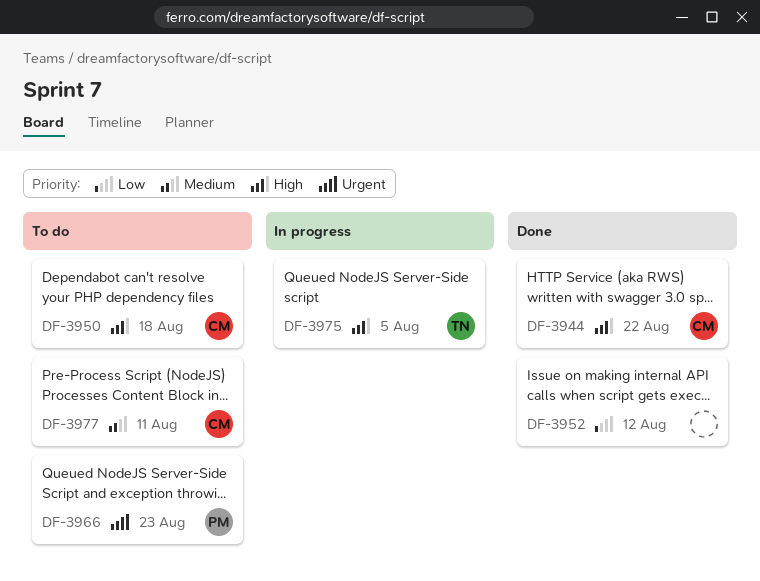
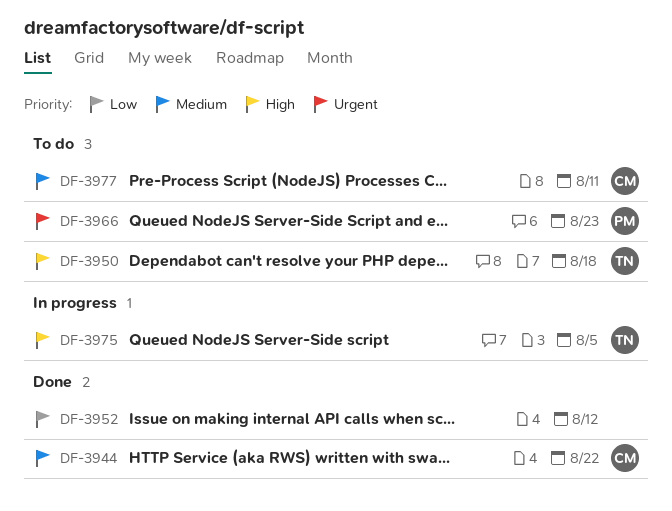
DF-3944, priority: High -> Medium
DF-3950, owner: CM -> TN

